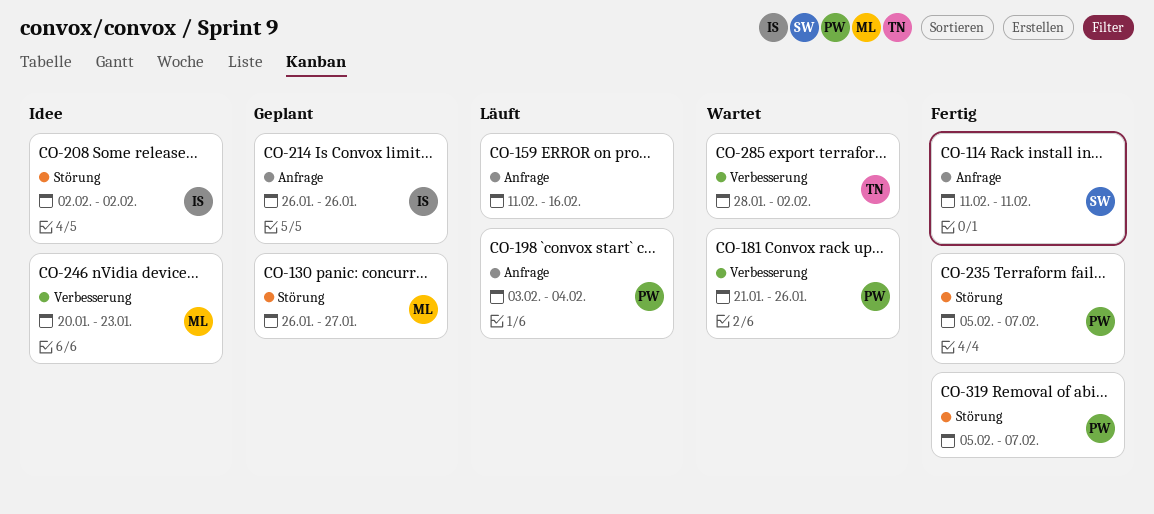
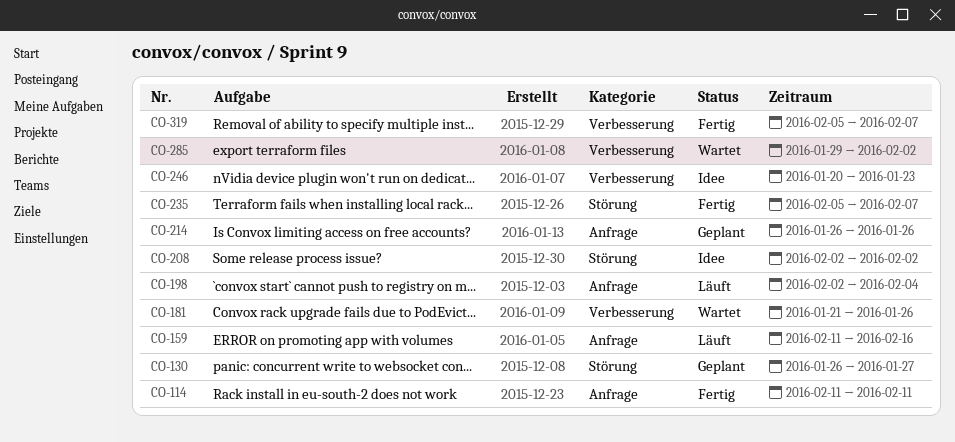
CO-198, start: Feb 3 -> Feb 2
CO-285, start: Jan 28 -> Jan 29
CO-319, label: Störung -> Verbesserung

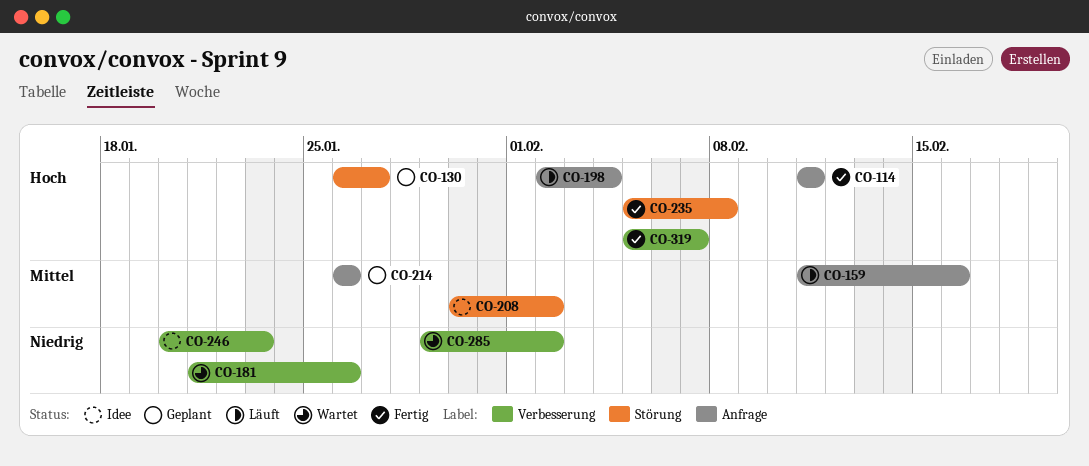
CO-208, start: Feb 2 -> Jan 30
CO-235, due: Feb 7 -> Feb 8

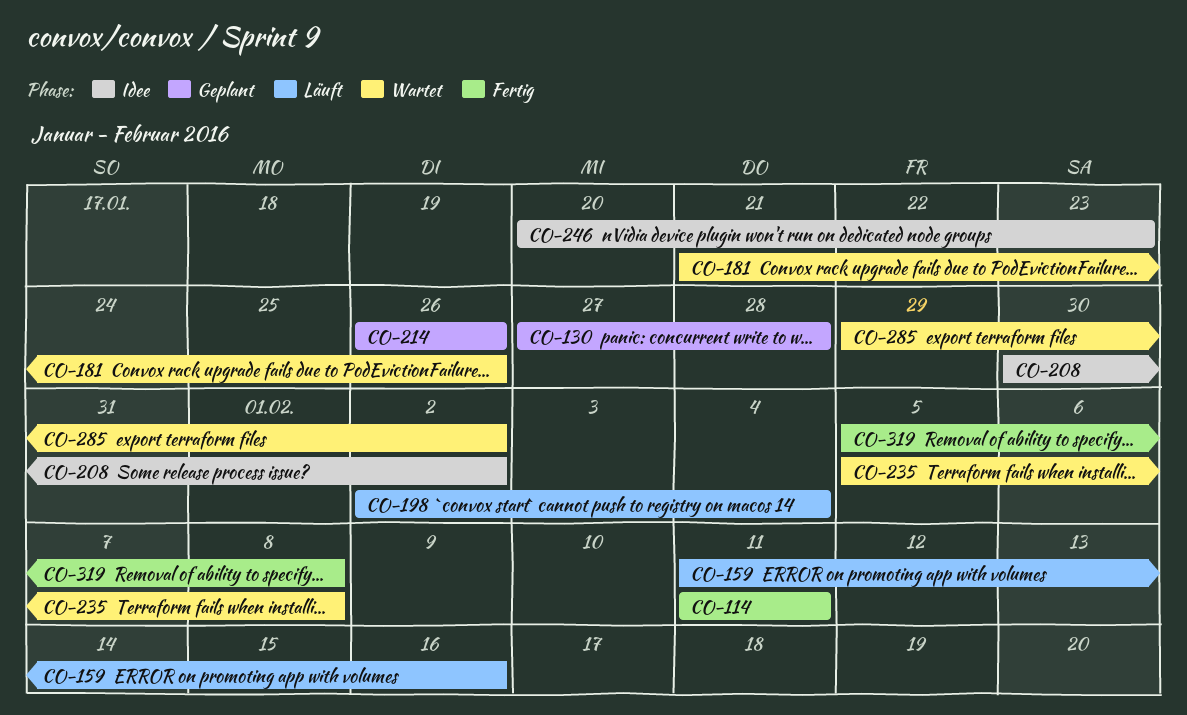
CO-130, start: Jan 26 -> Jan 27
CO-130, due: Jan 27 -> Jan 28
CO-235, status: Fertig -> Wartet
CO-319, due: Feb 7 -> Feb 8

